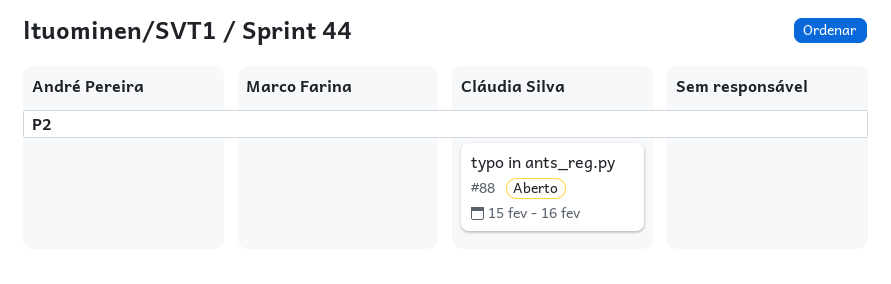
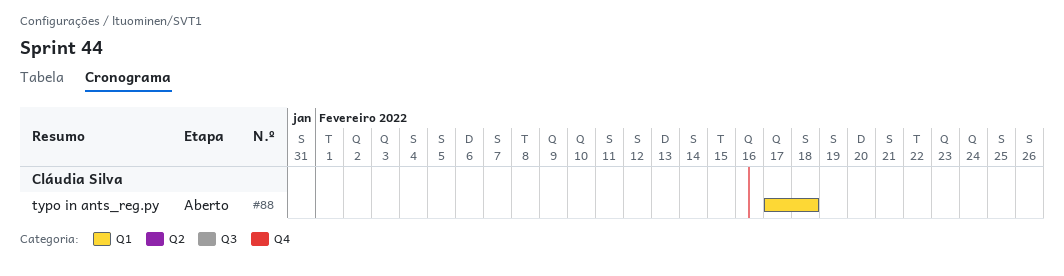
#88, start: Feb 15 -> Feb 17
#88, due: Feb 16 -> Feb 18

